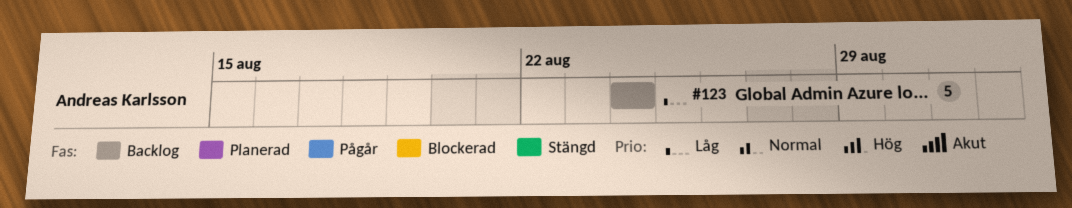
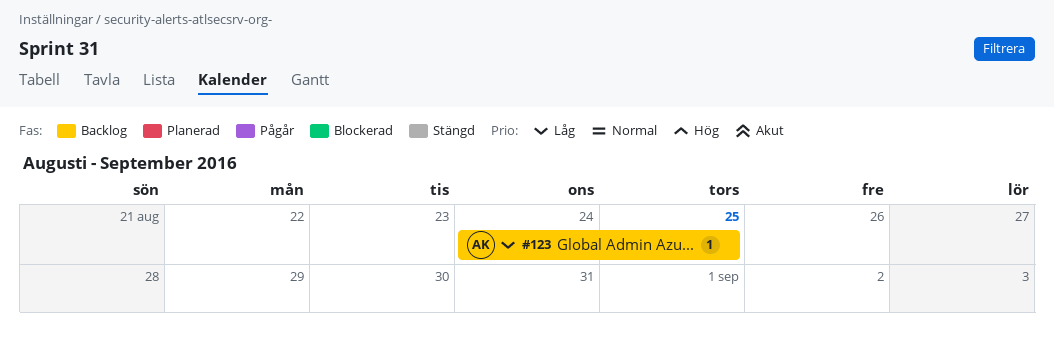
#123, estimate: 5 -> 1
#123, due: Aug 24 -> Aug 25

